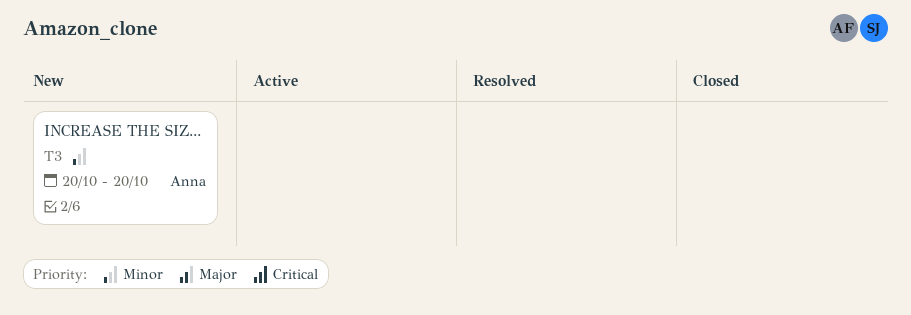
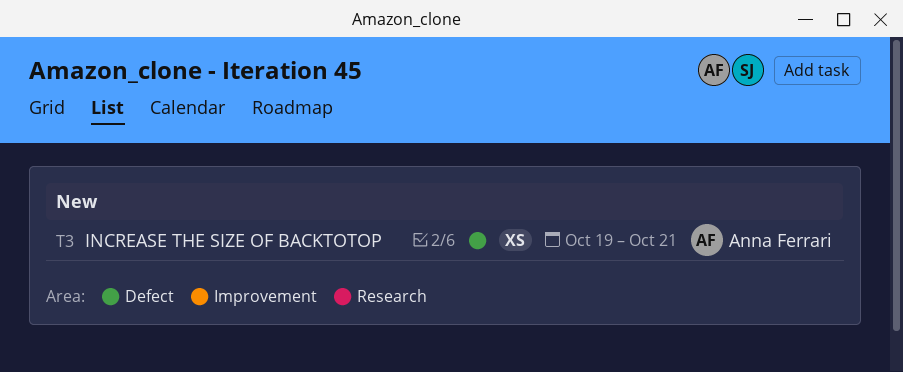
T3, start: Oct 20 -> Oct 19
T3, due: Oct 20 -> Oct 21

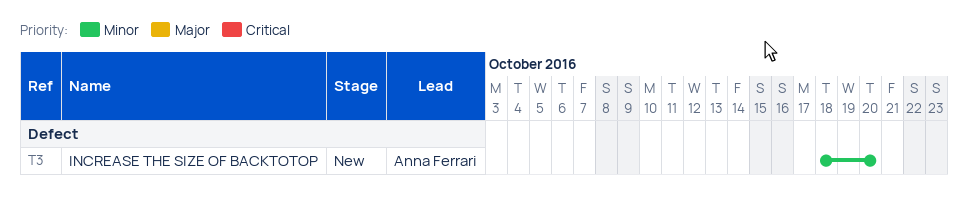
T3, start: Oct 19 -> Oct 18
T3, due: Oct 21 -> Oct 20

